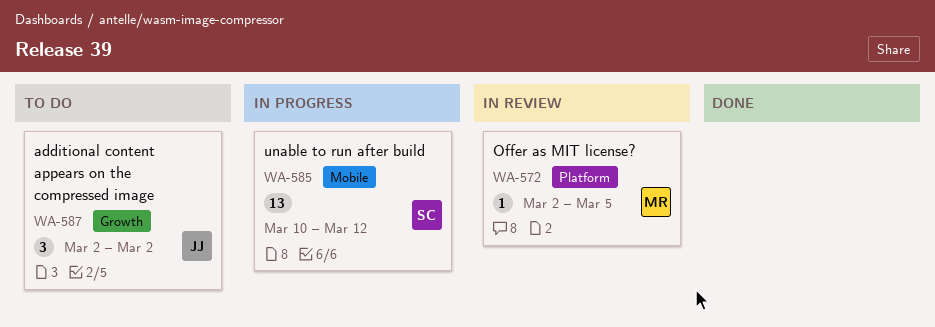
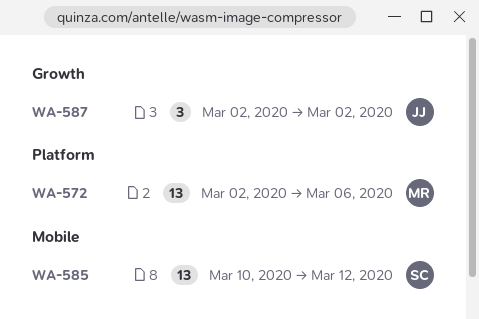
WA-572, estimate: 1 -> 13
WA-572, due: Mar 5 -> Mar 6

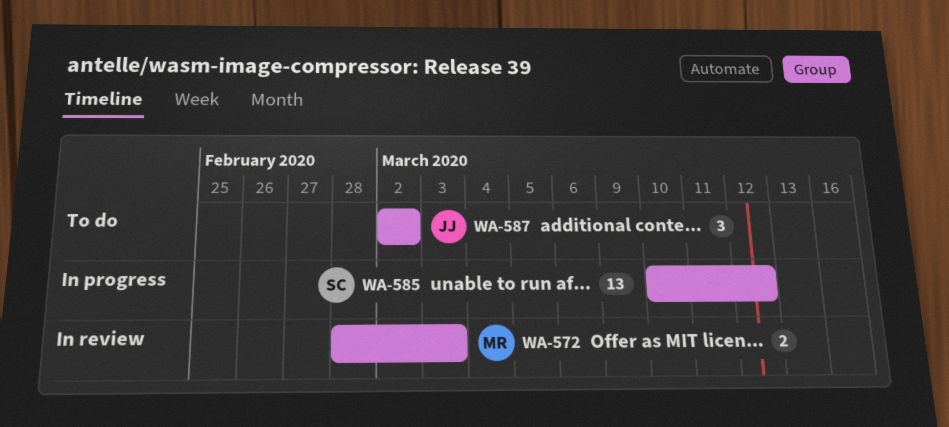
WA-572, estimate: 13 -> 2
WA-572, start: Mar 2 -> Feb 28
WA-572, due: Mar 6 -> Mar 3

